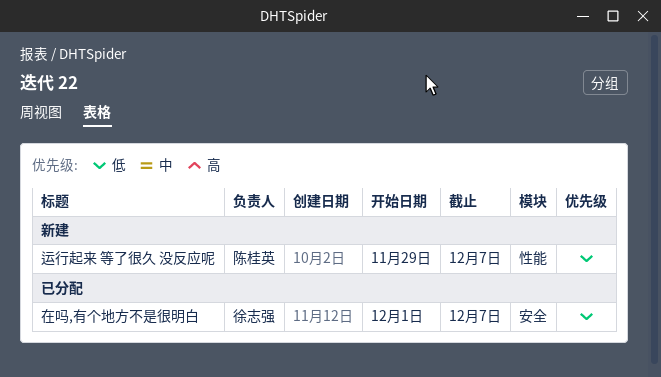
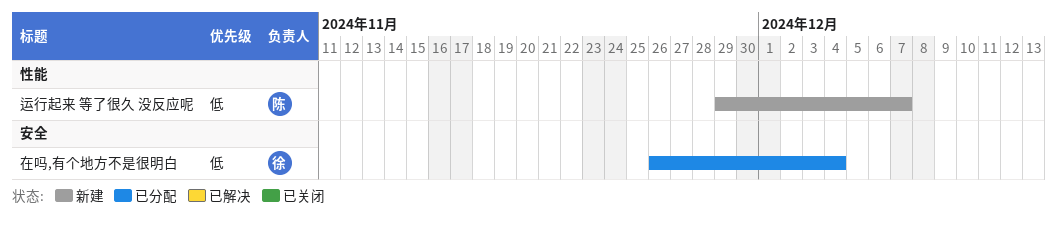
在吗,有个地方不是很明白, start: Dec 1 -> Nov 26
在吗,有个地方不是很明白, due: Dec 7 -> Dec 4

